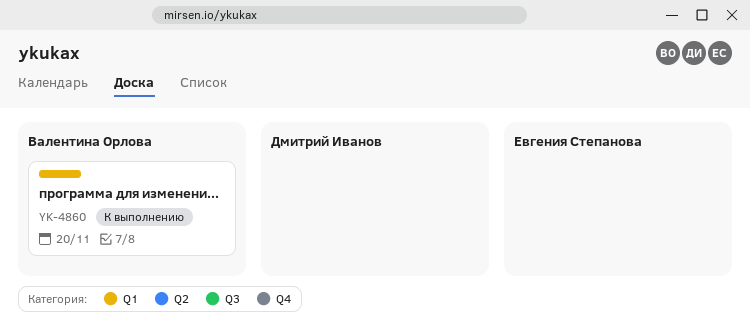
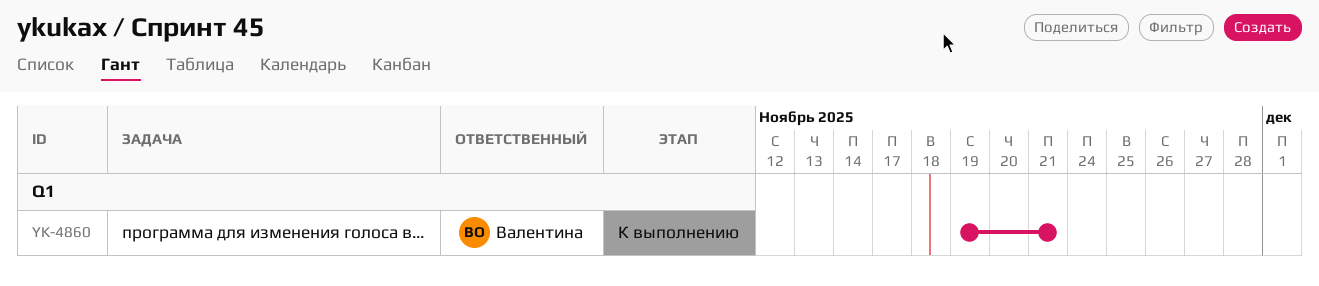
YK-4860, due: Nov 20 -> Nov 21

